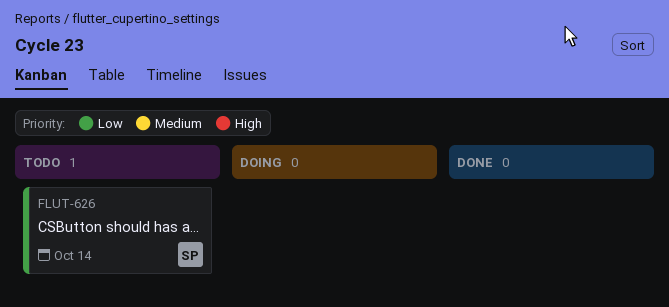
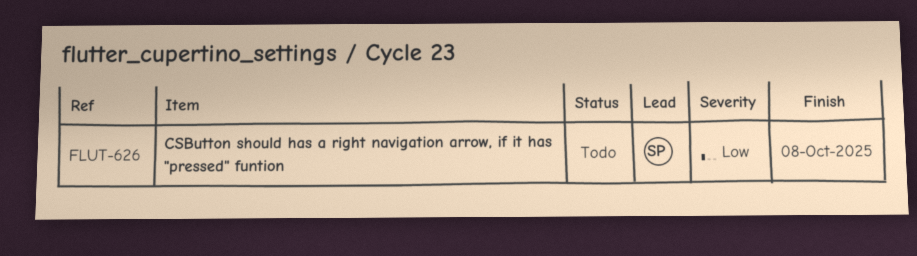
FLUT-626, due: Oct 14 -> Oct 8

